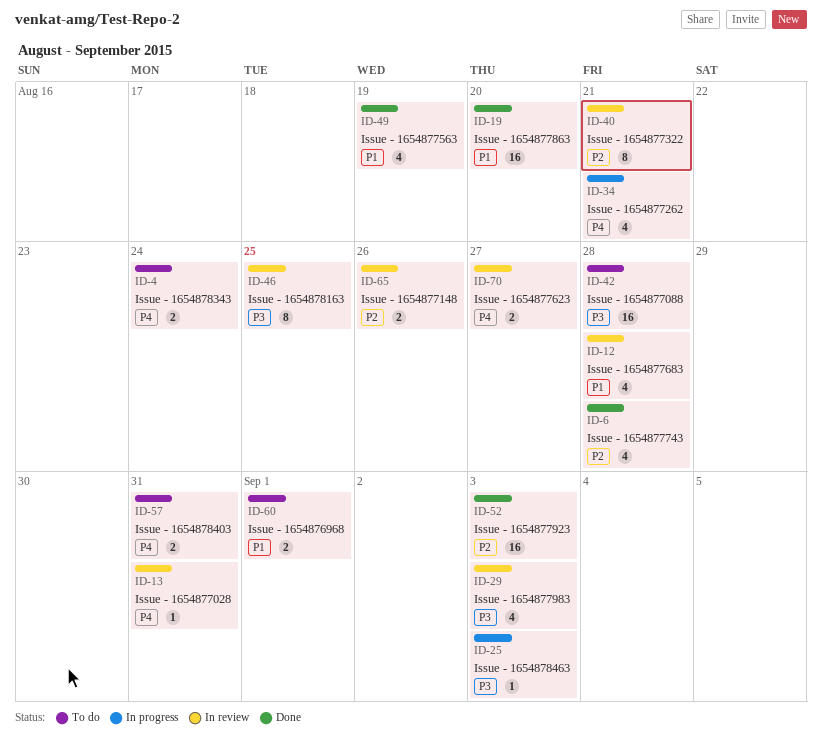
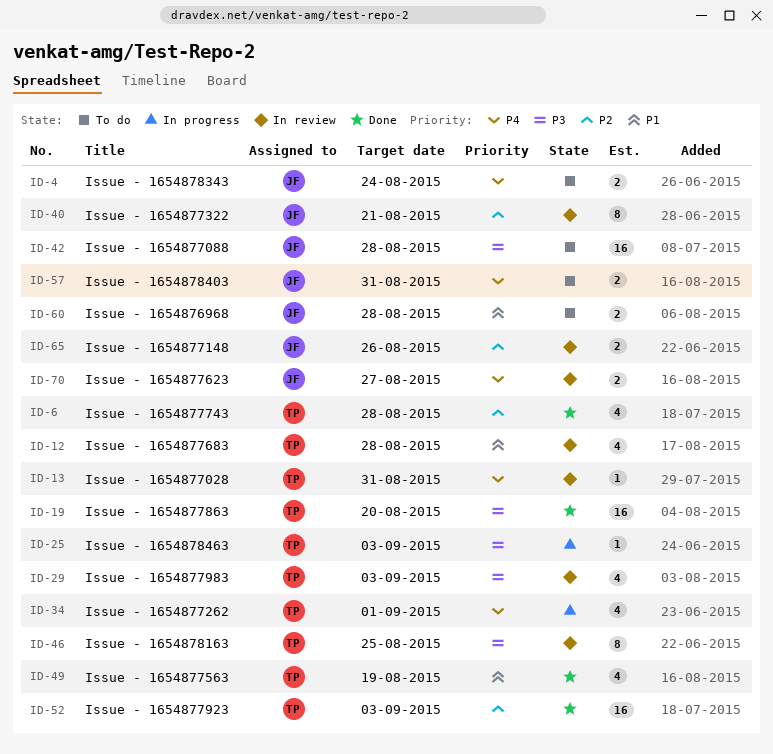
ID-19, priority: P1 -> P3
ID-34, due: Aug 21 -> Sep 1
ID-60, due: Sep 1 -> Aug 28

